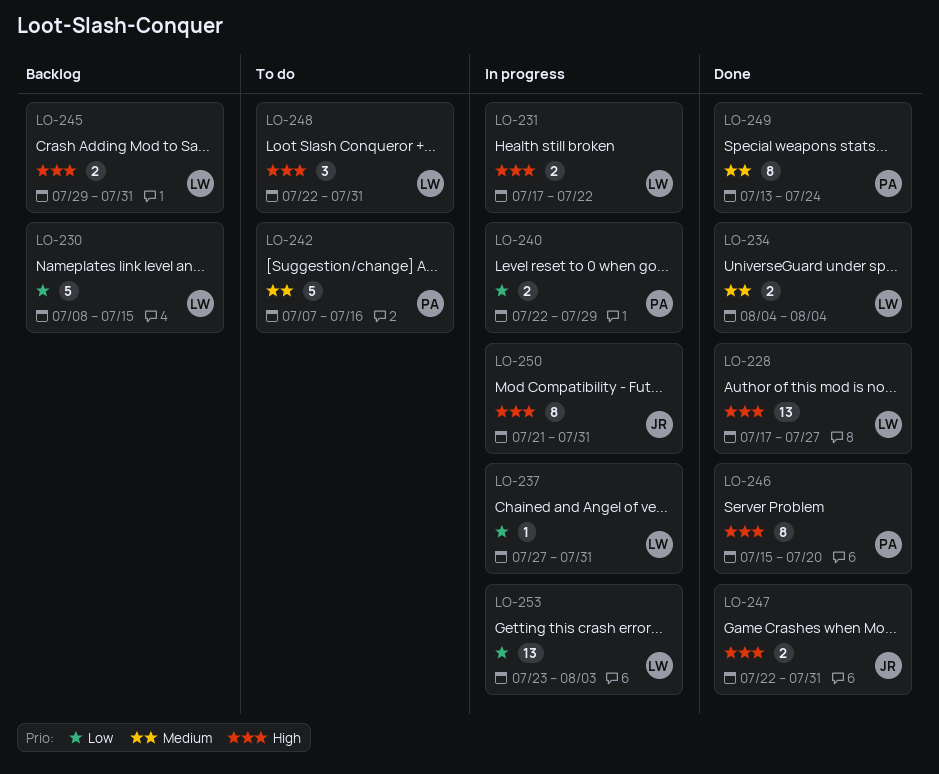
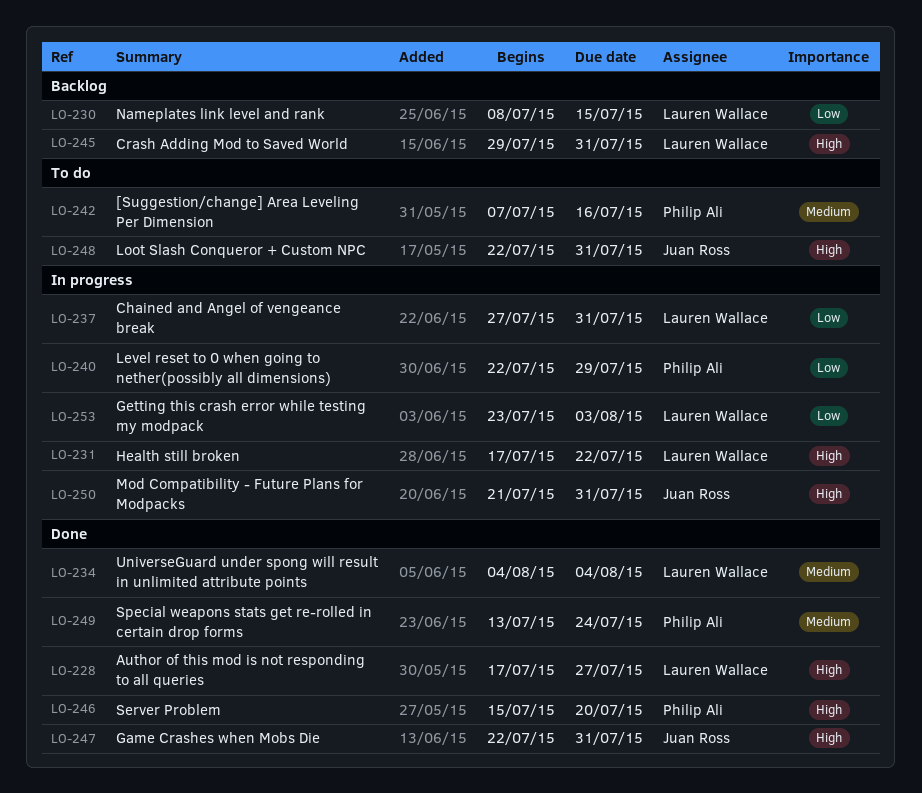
LO-248, owner: Lauren Wallace -> Juan Ross

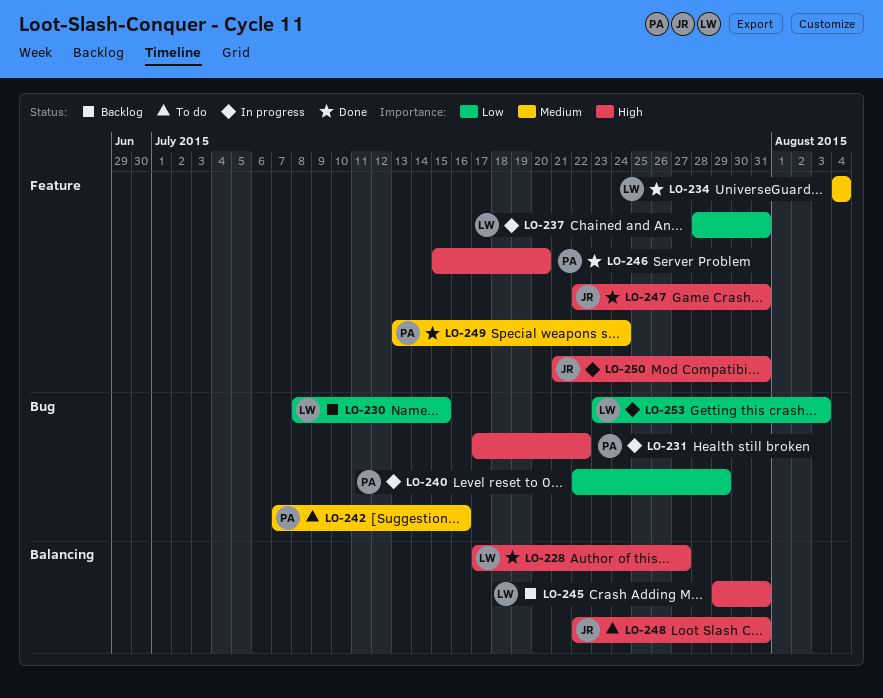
LO-231, owner: Lauren Wallace -> Philip Ali
LO-237, start: Jul 27 -> Jul 28

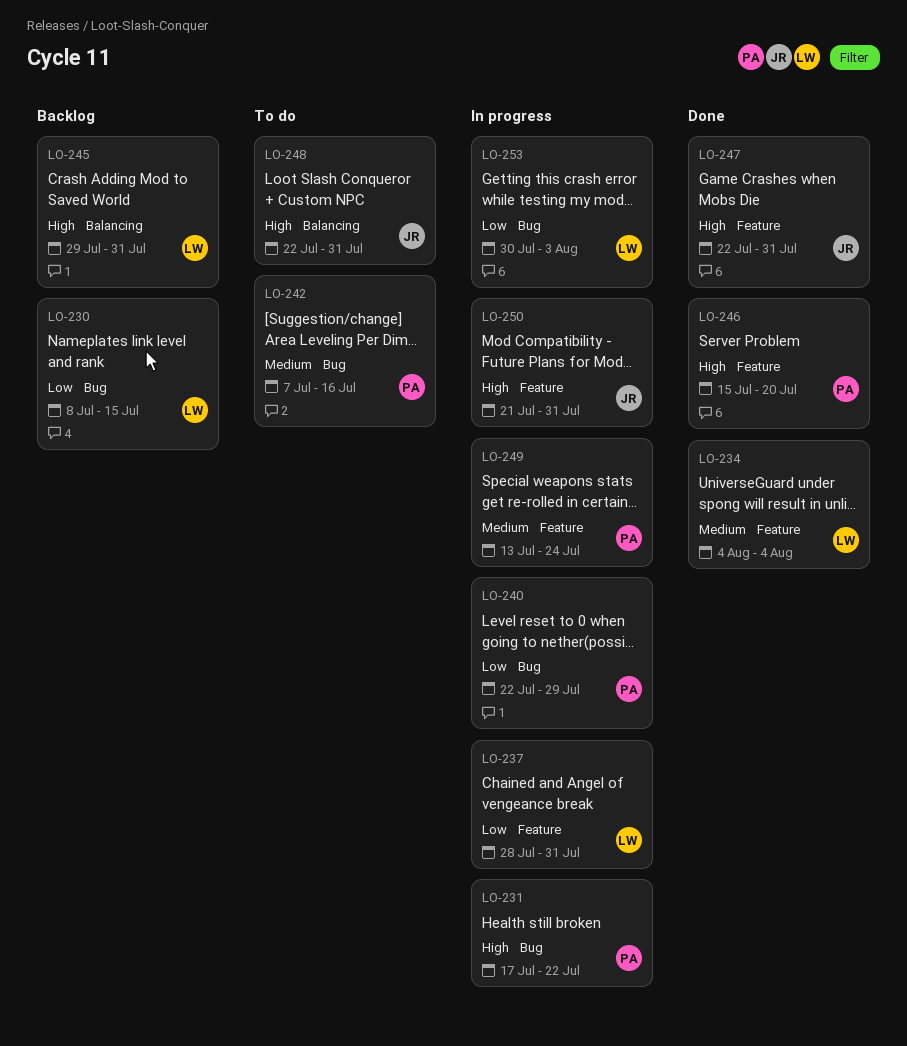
LO-228: present -> none
LO-249, status: Done -> In progress
LO-253, start: Jul 23 -> Jul 30

